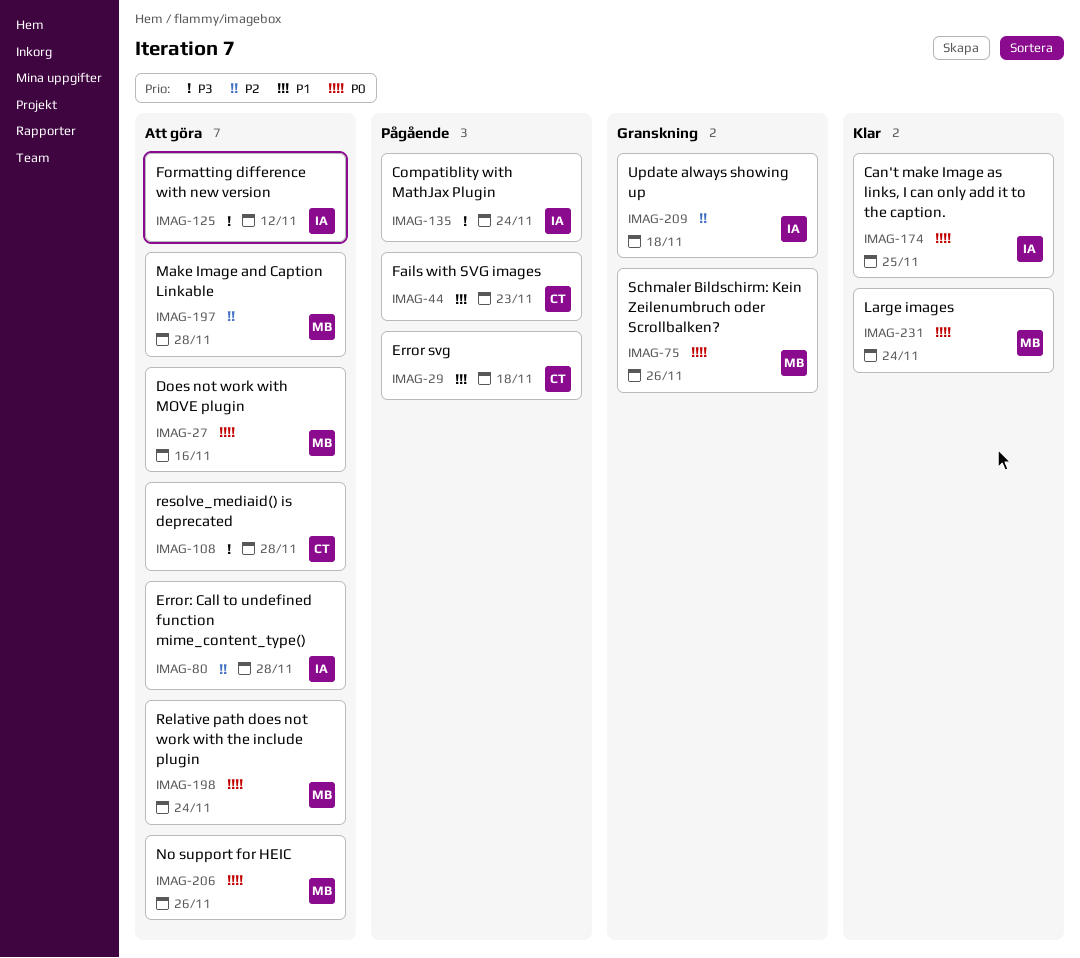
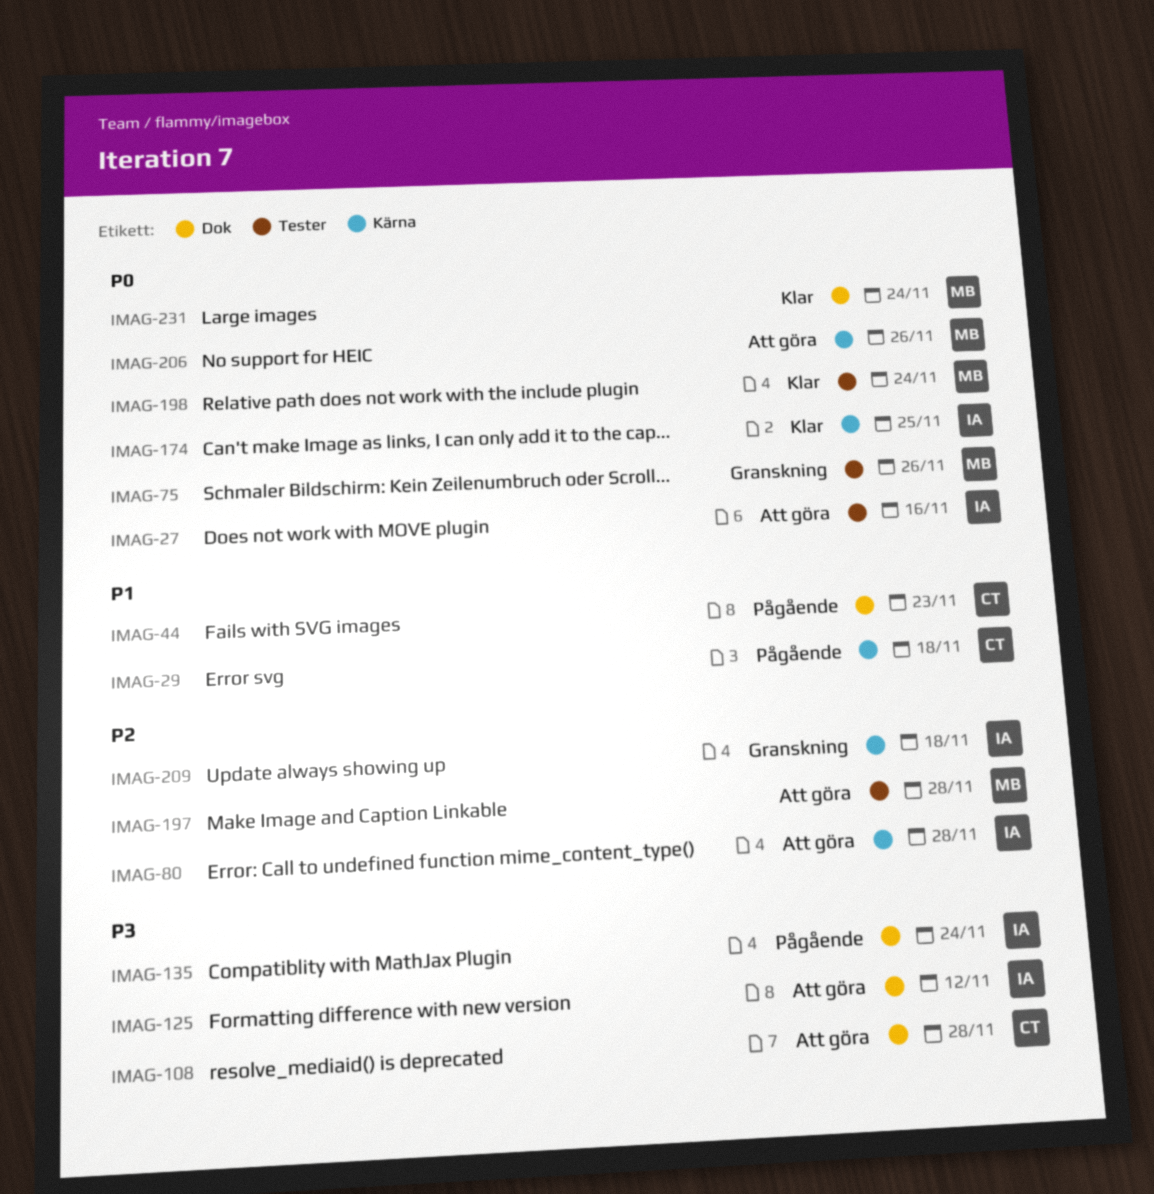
IMAG-27, owner: MB -> IA
IMAG-198, status: Att göra -> Klar

